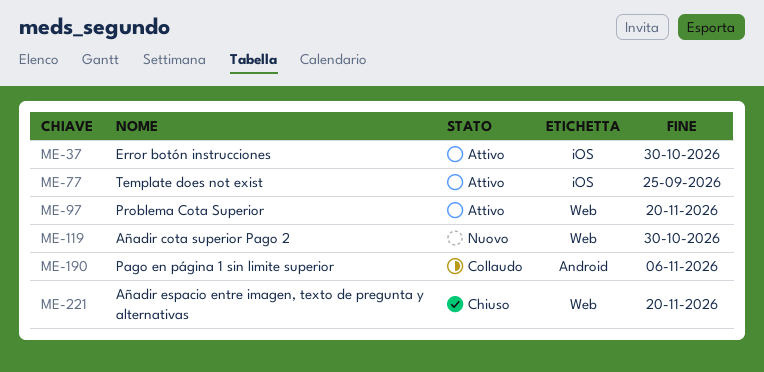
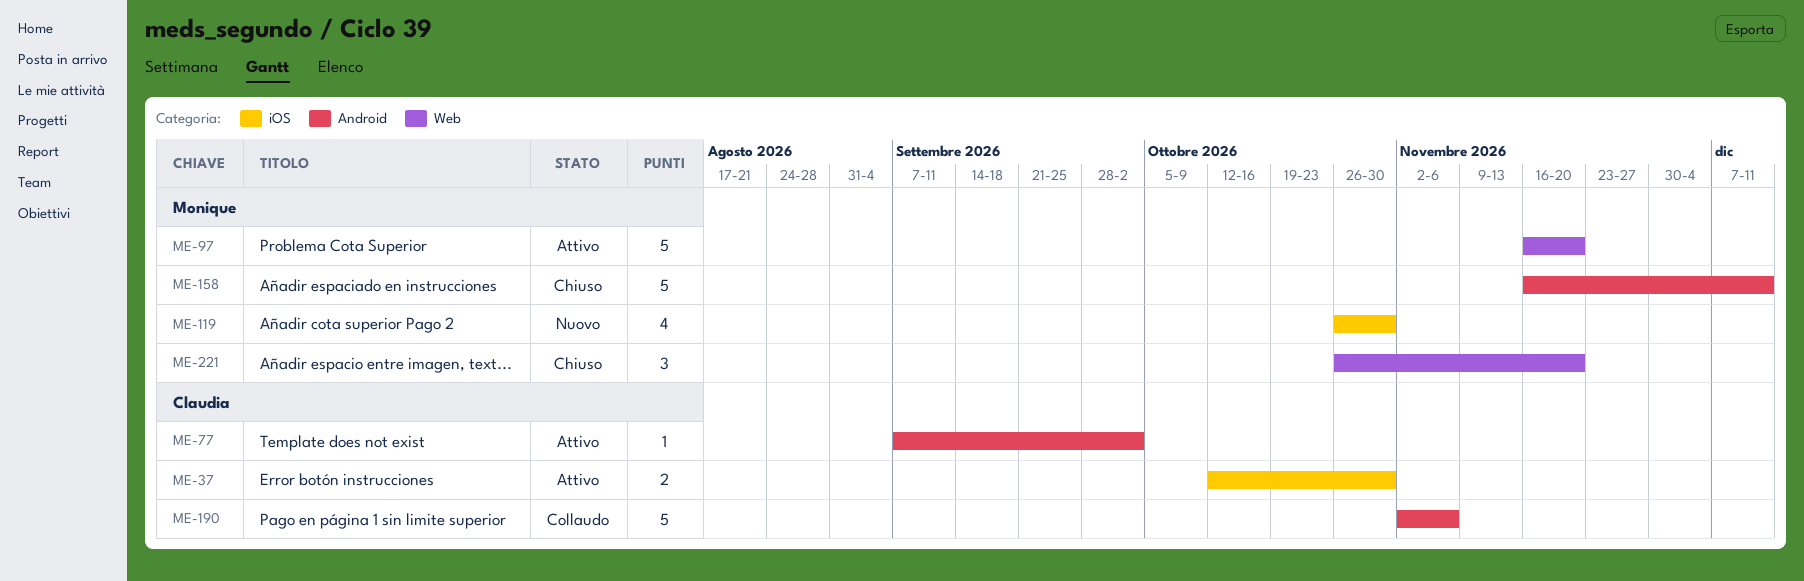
ME-77, label: iOS -> Android
ME-77, due: Sep 25 -> Oct 2
ME-119, label: Web -> iOS
ME-158: none -> present

